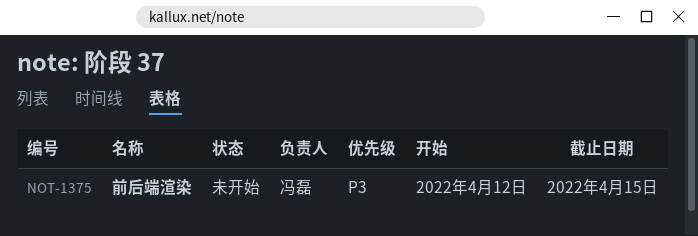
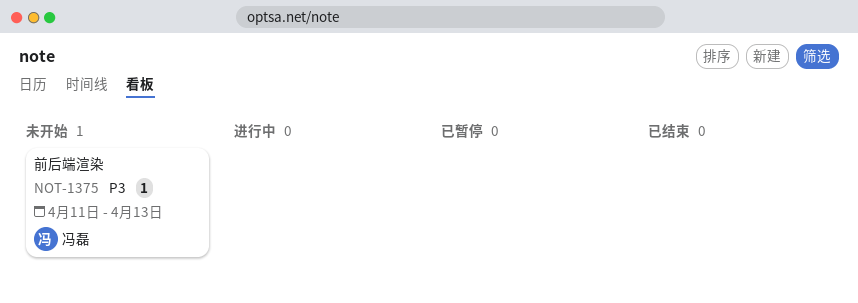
NOT-1375, start: Apr 12 -> Apr 11
NOT-1375, due: Apr 15 -> Apr 13

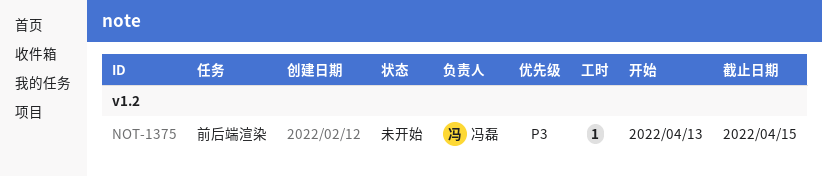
NOT-1375, start: Apr 11 -> Apr 13
NOT-1375, due: Apr 13 -> Apr 15

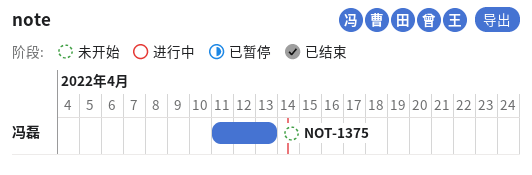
NOT-1375, start: Apr 13 -> Apr 11
NOT-1375, due: Apr 15 -> Apr 13

